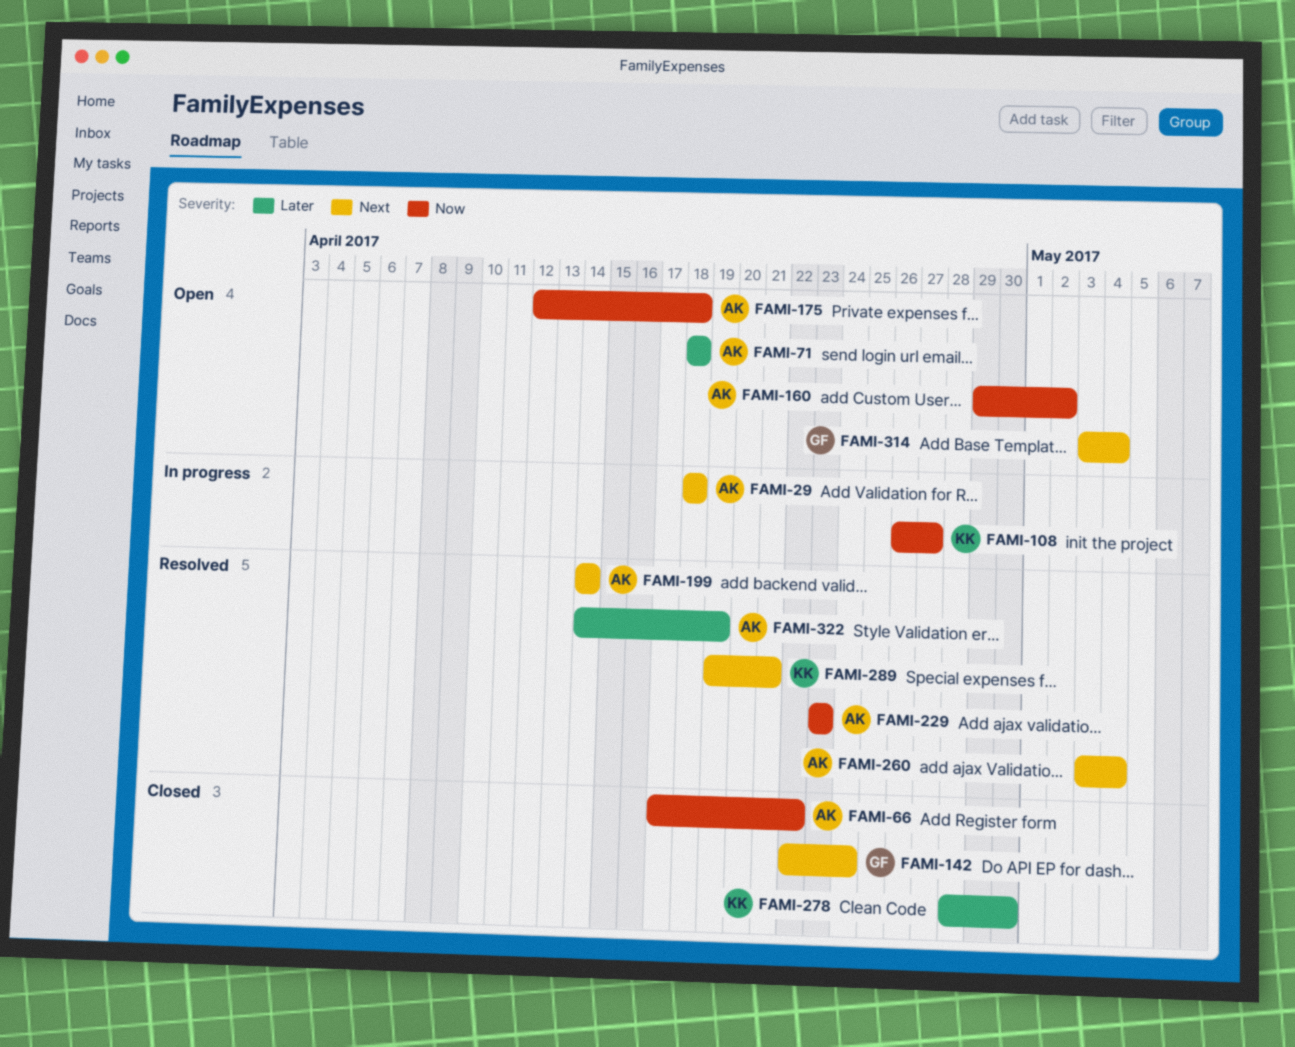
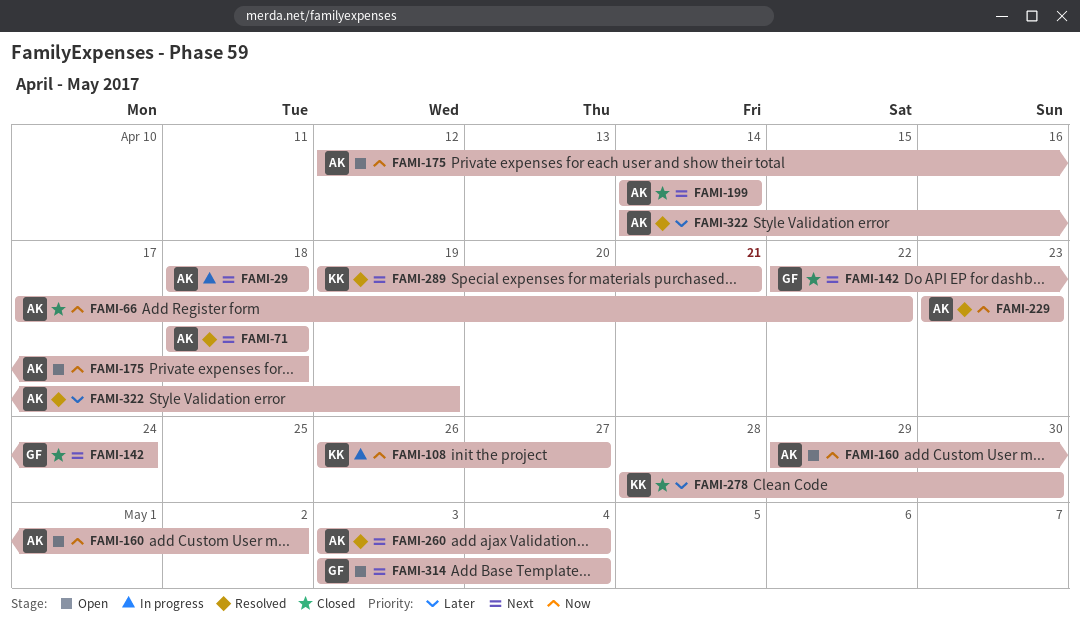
FAMI-71, status: Open -> Resolved
FAMI-71, priority: Later -> Next
FAMI-199, status: Resolved -> Closed

